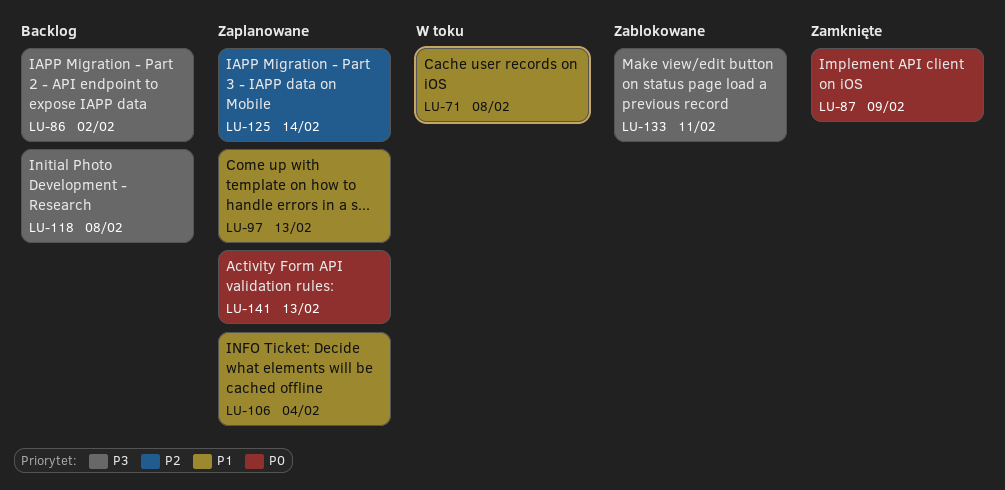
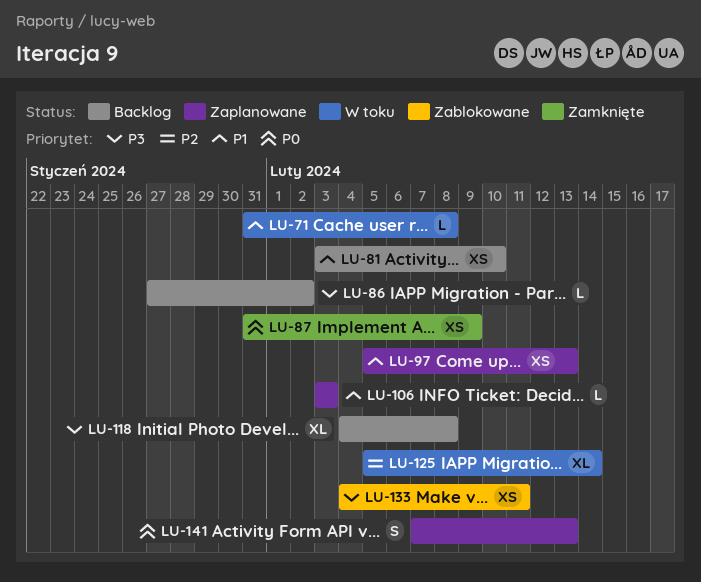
LU-81: none -> present
LU-106, due: Feb 4 -> Feb 3
LU-125, status: Zaplanowane -> W toku

